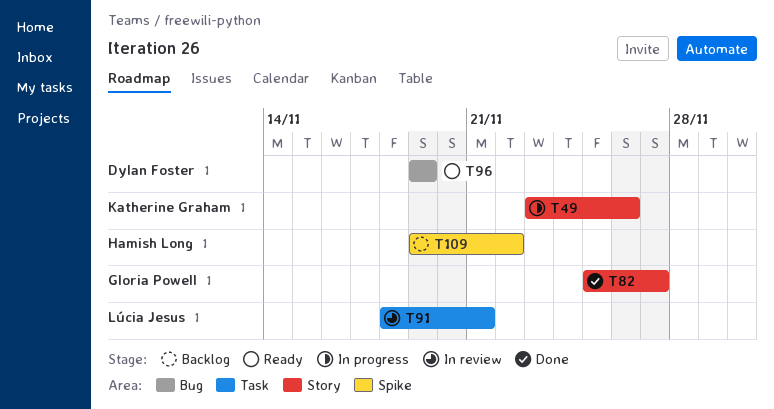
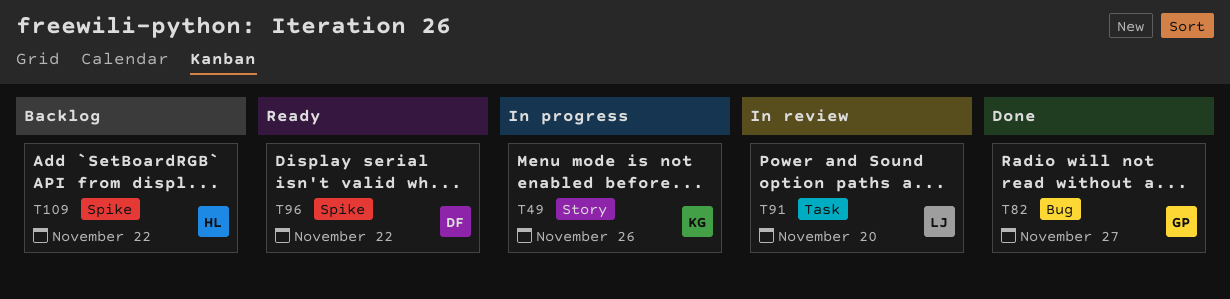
T82, label: Story -> Bug
T91, due: Nov 21 -> Nov 20
T96, label: Bug -> Spike
T96, due: Nov 19 -> Nov 22

